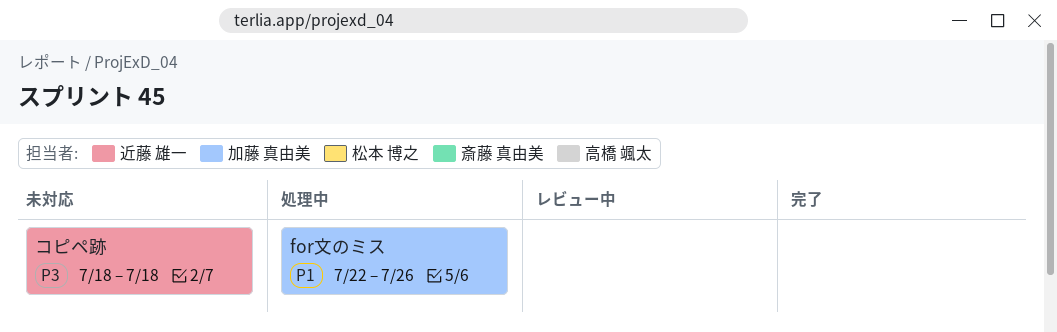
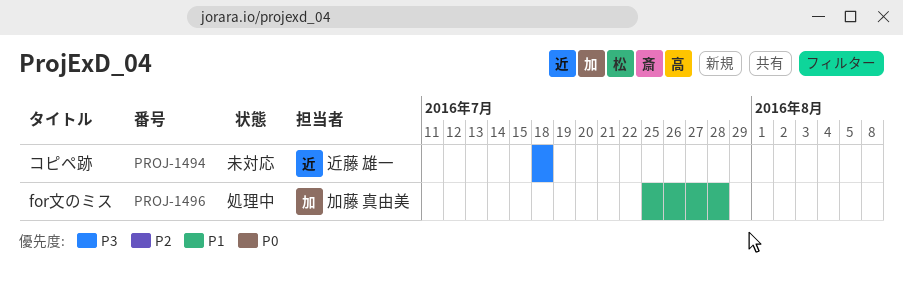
for文のミス, start: Jul 22 -> Jul 25
for文のミス, due: Jul 26 -> Jul 28

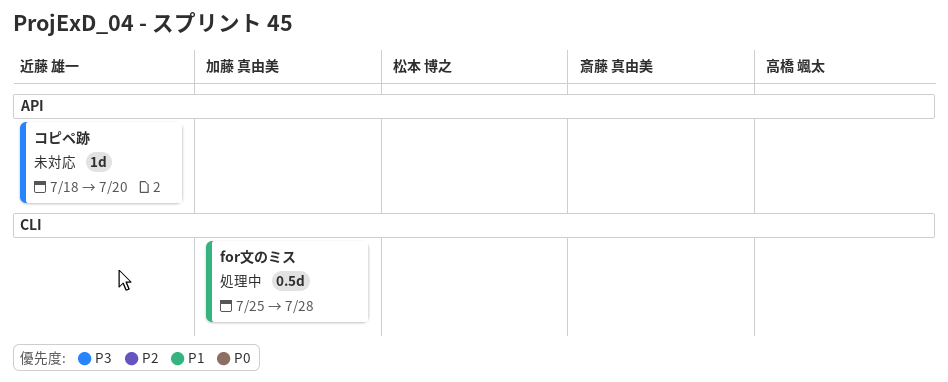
コピペ跡, due: Jul 18 -> Jul 20

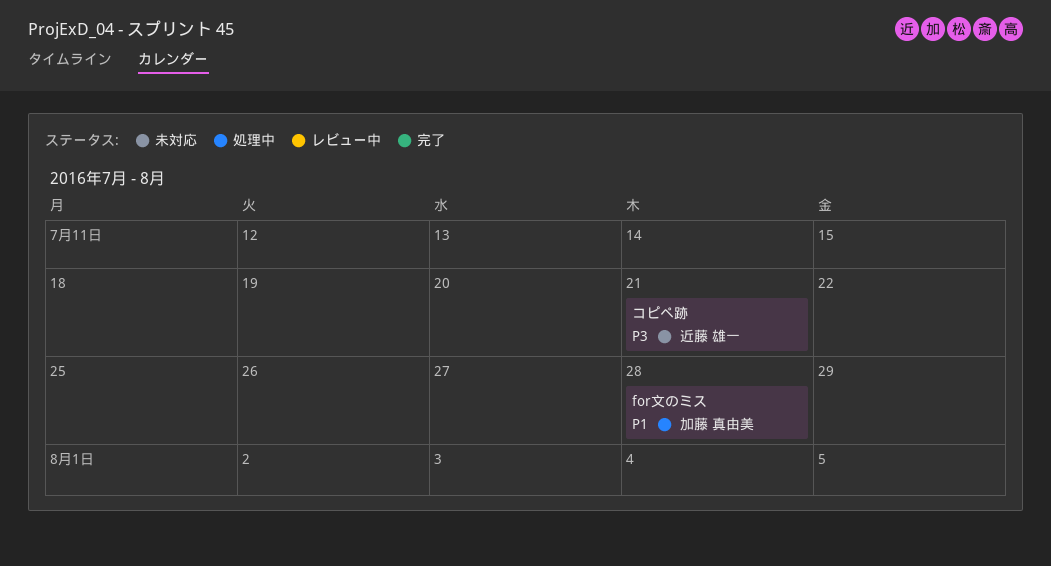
コピペ跡, due: Jul 20 -> Jul 21

